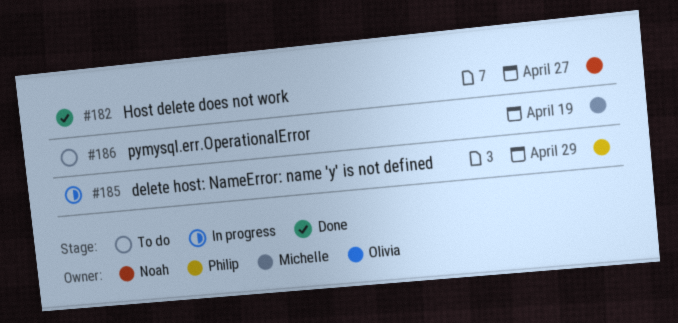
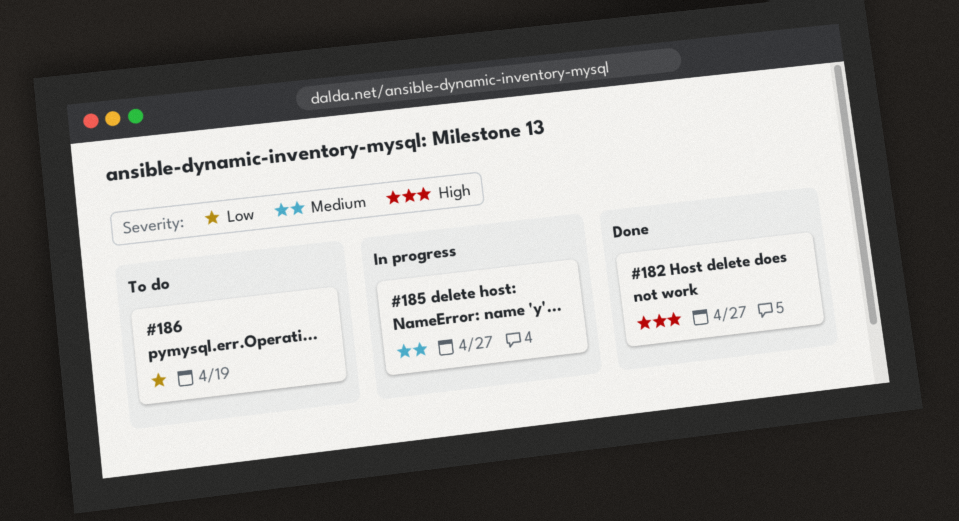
#185, due: Apr 29 -> Apr 27

